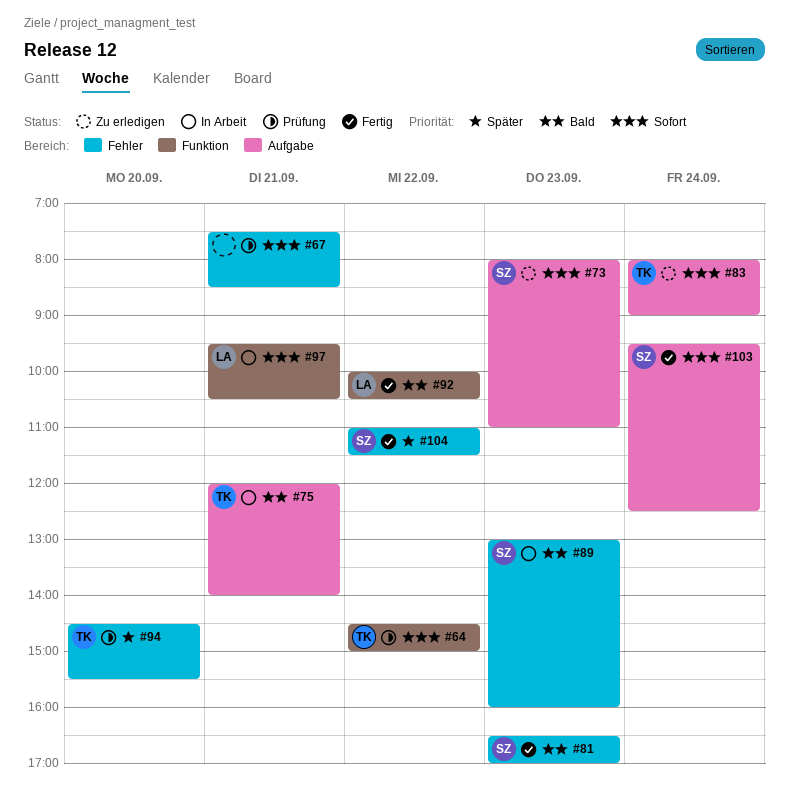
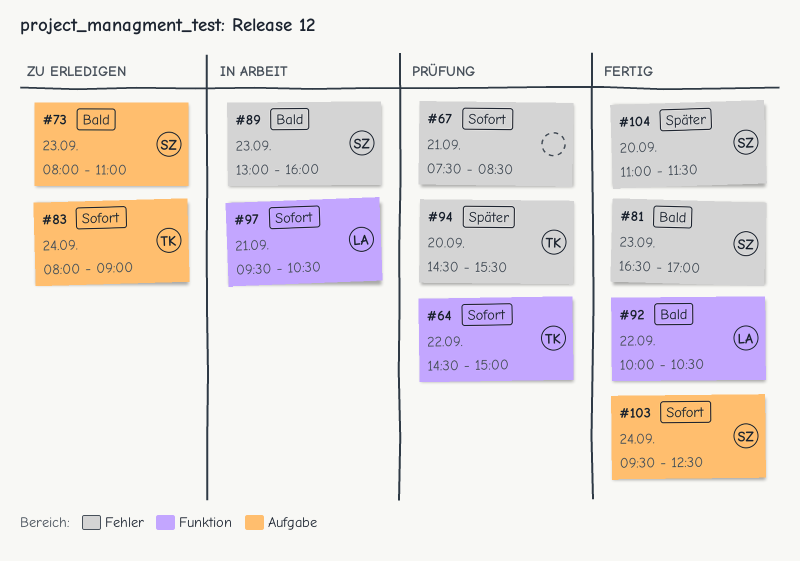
#73, priority: Sofort -> Bald
#75: present -> none
#104, day: Sep 22 -> Sep 20

